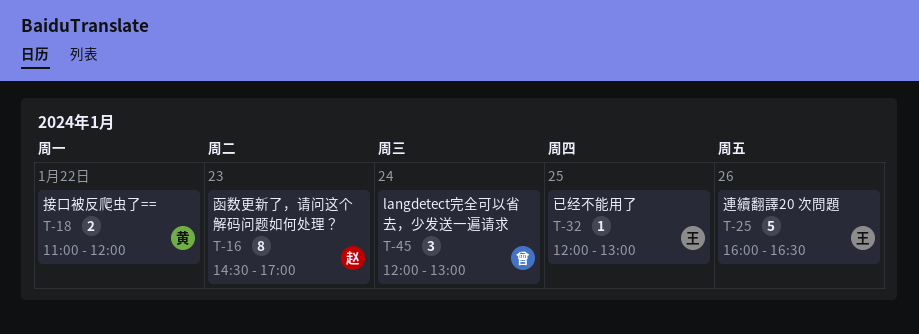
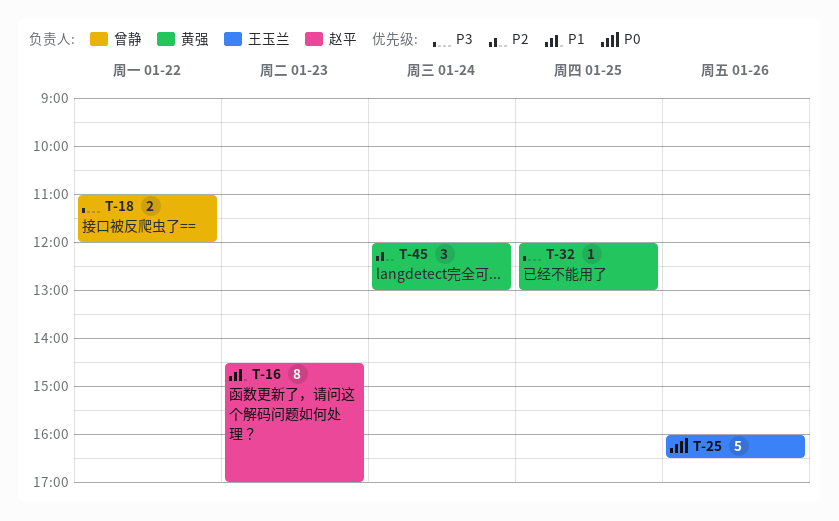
T-18, owner: 黄强 -> 曾静
T-32, owner: 王玉兰 -> 黄强
T-45, owner: 曾静 -> 黄强

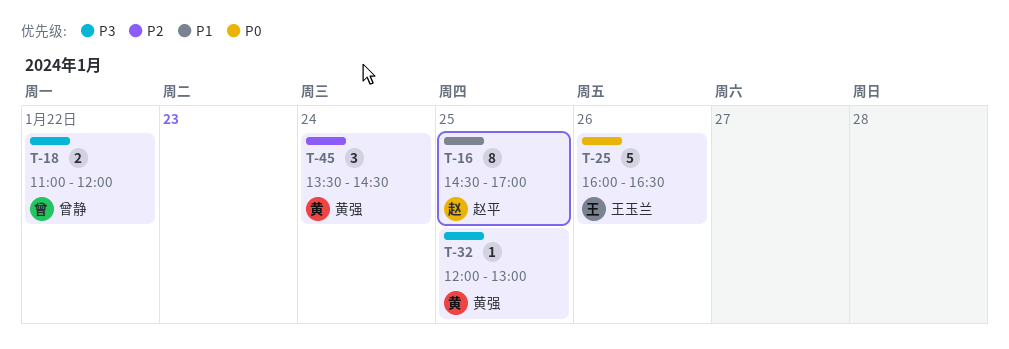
T-16, day: Jan 23 -> Jan 25
T-45, begins: 12:00 -> 13:30
T-45, ends: 13:00 -> 14:30

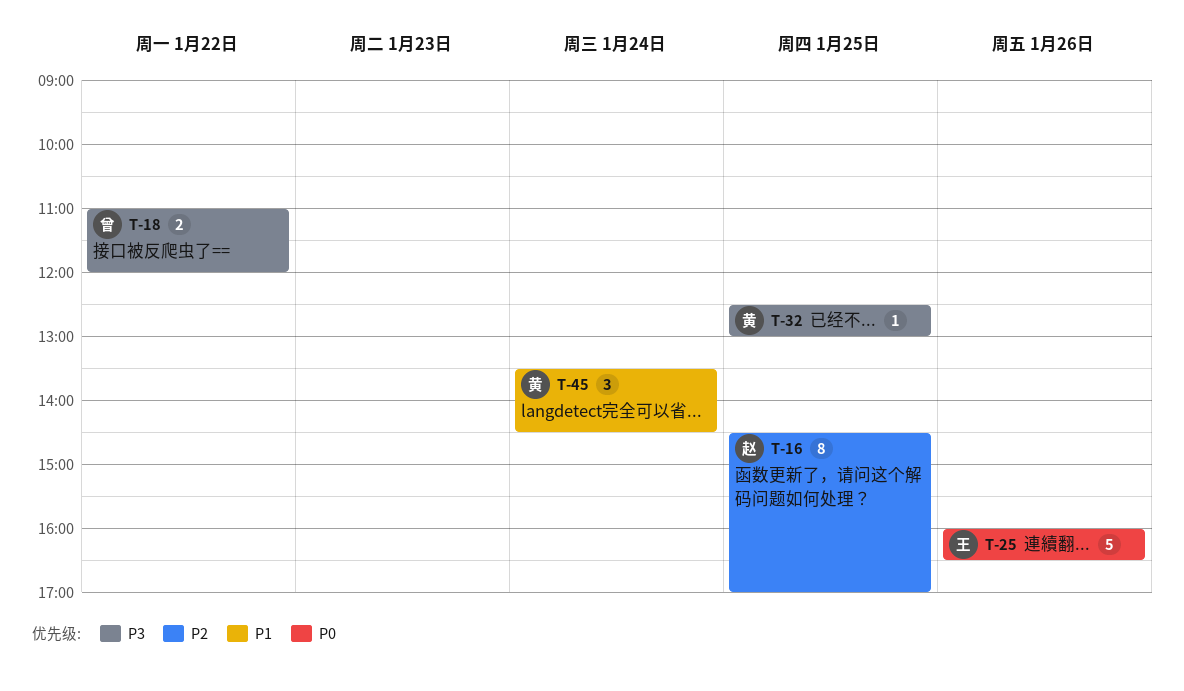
T-16, priority: P1 -> P2
T-32, begins: 12:00 -> 12:30
T-45, priority: P2 -> P1

